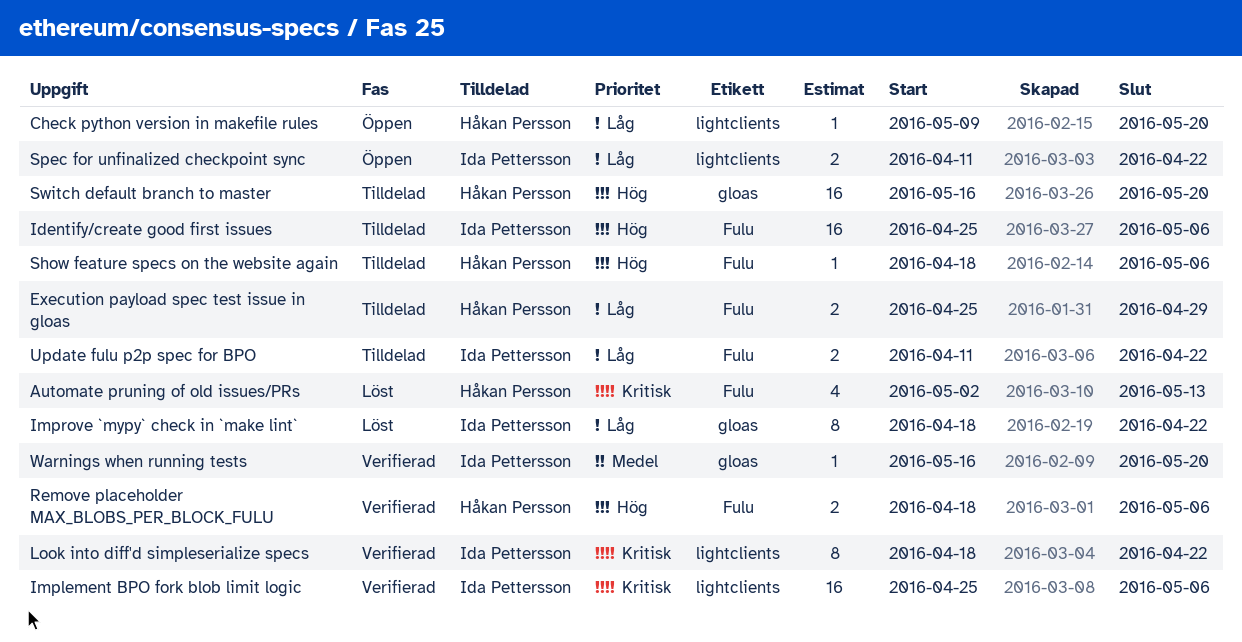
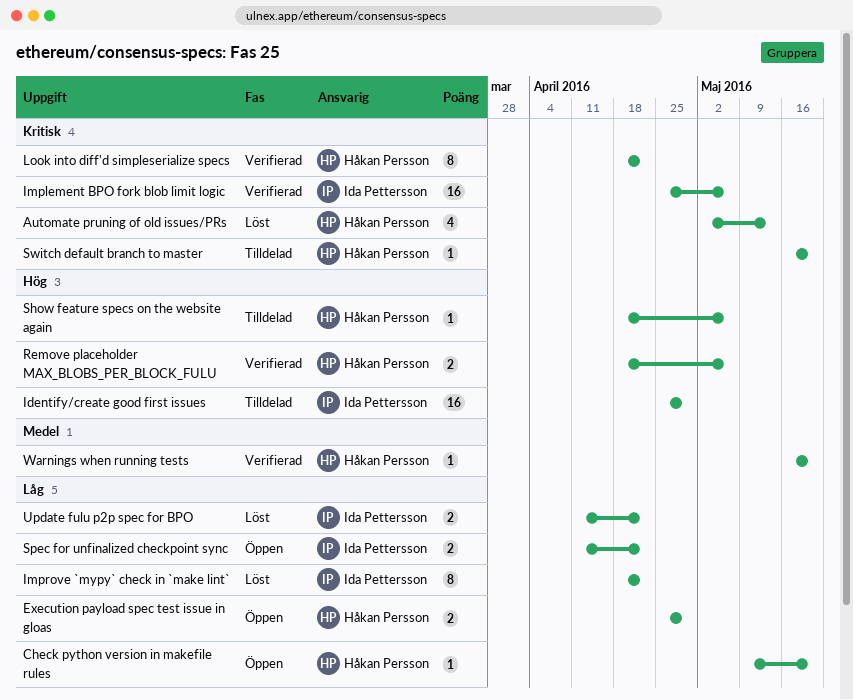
Execution payload spec test issue in gloas, status: Tilldelad -> Öppen
Identify/create good first issues, due: May 6 -> Apr 29
Look into diff'd simpleserialize specs, owner: Ida Pettersson -> Håkan Persson
Switch default branch to master, priority: Hög -> Kritisk
Switch default branch to master, estimate: 16 -> 1
Update fulu p2p spec for BPO, status: Tilldelad -> Löst
Warnings when running tests, owner: Ida Pettersson -> Håkan Persson

